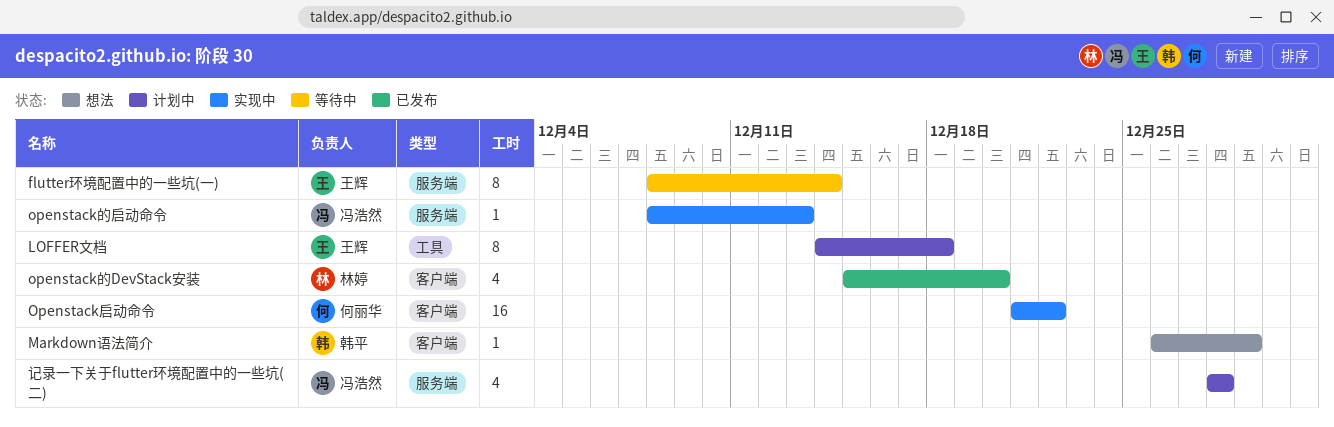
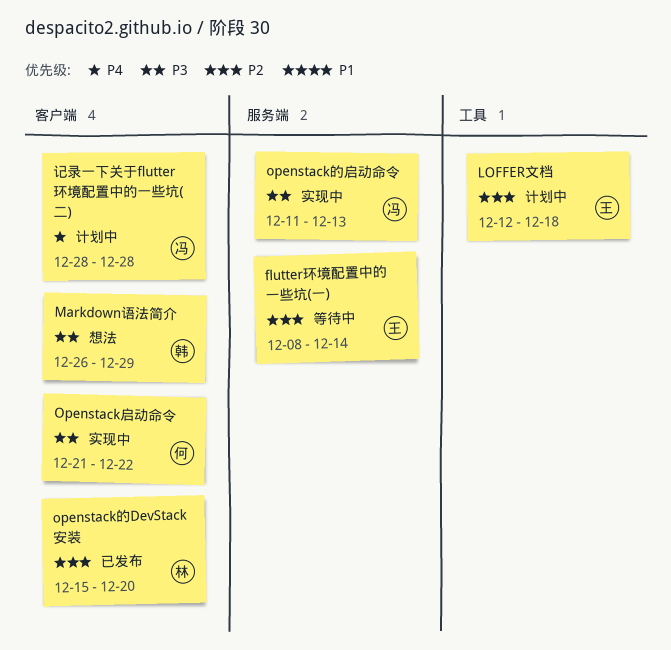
LOFFER文档, start: Dec 14 -> Dec 12
openstack的启动命令, start: Dec 8 -> Dec 11
记录一下关于flutter环境配置中的一些坑(二), label: 服务端 -> 客户端

